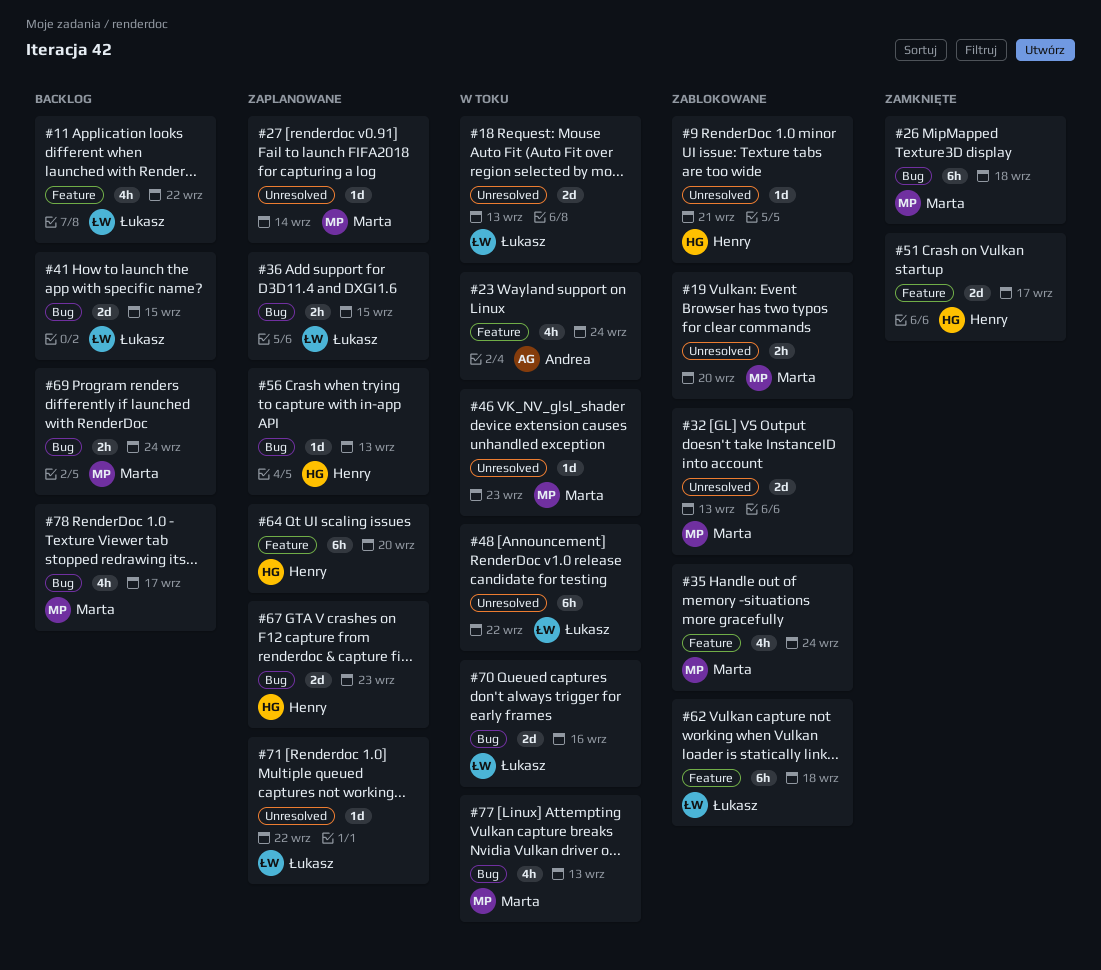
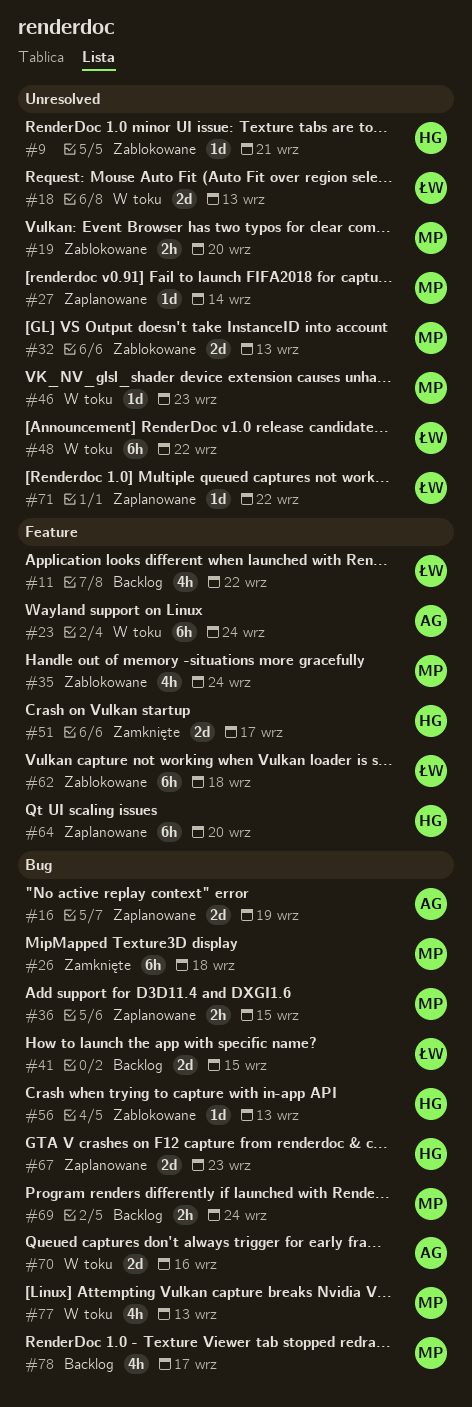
#16: none -> present
#23, estimate: 4h -> 6h
#36, owner: Łukasz -> Marta
#56, status: Zaplanowane -> Zablokowane
#70, owner: Łukasz -> Andrea

